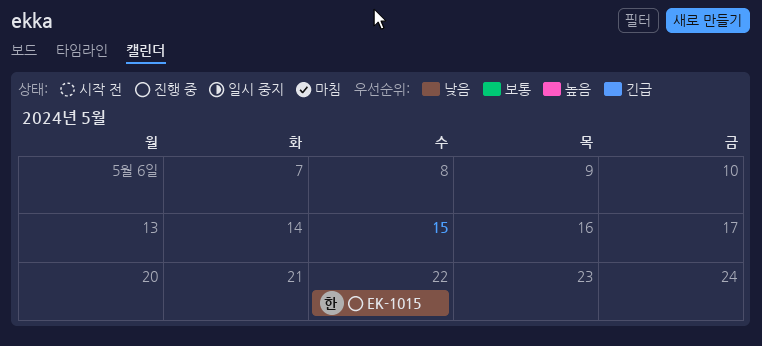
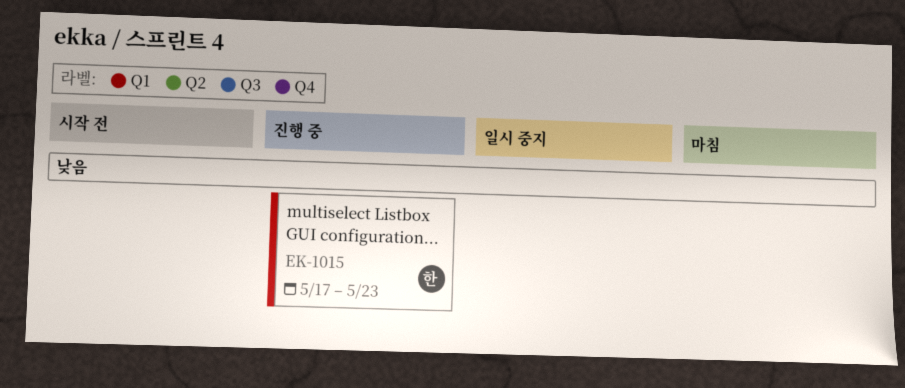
EK-1015, start: May 22 -> May 17
EK-1015, due: May 22 -> May 23

